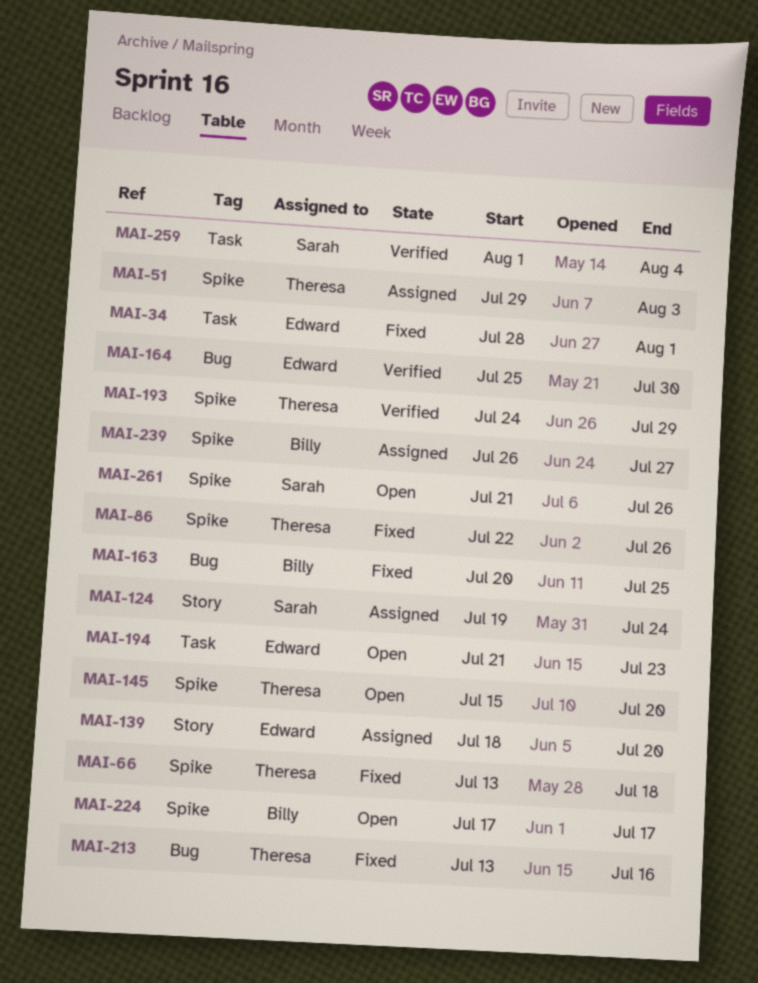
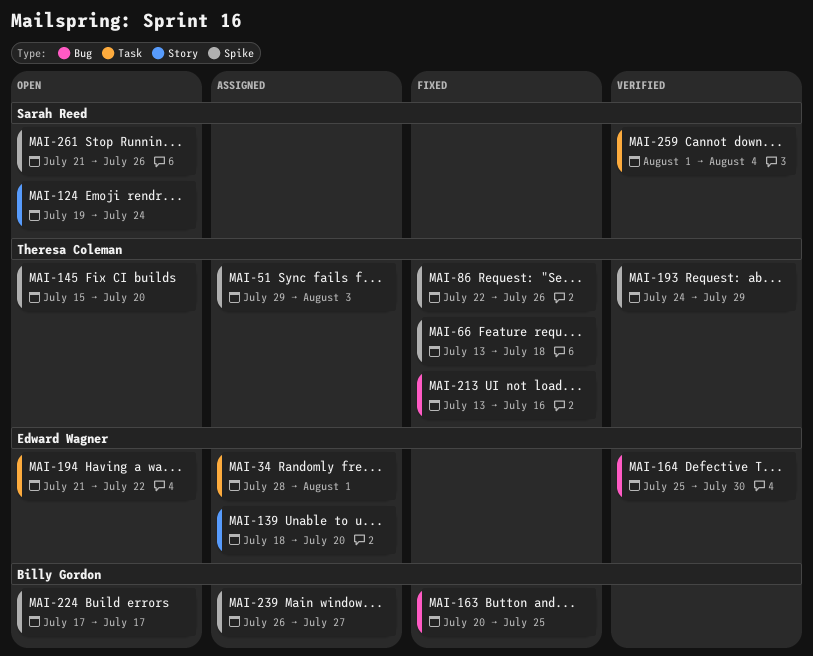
MAI-34, status: Fixed -> Assigned
MAI-124, status: Assigned -> Open
MAI-194, due: Jul 23 -> Jul 22

